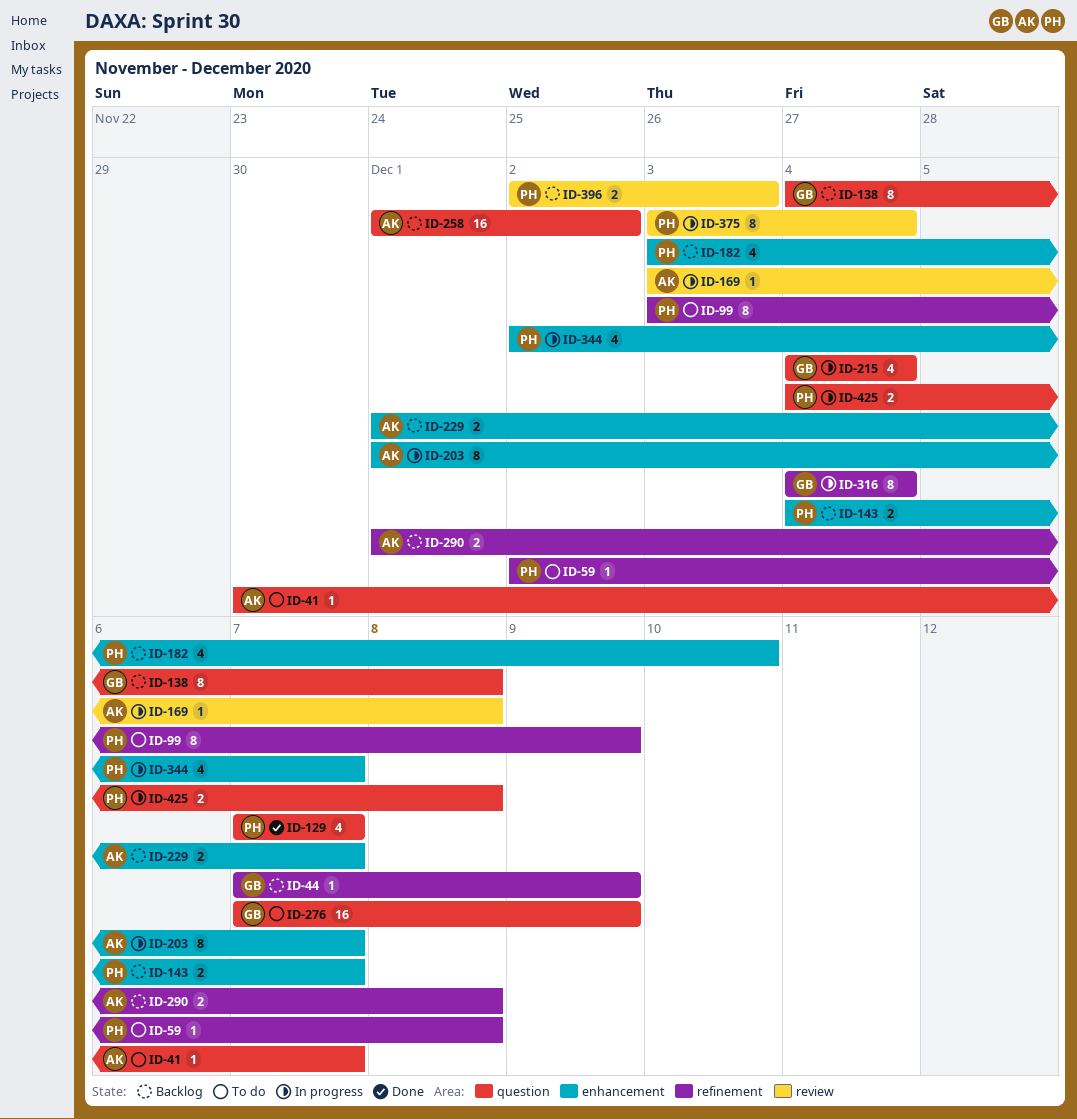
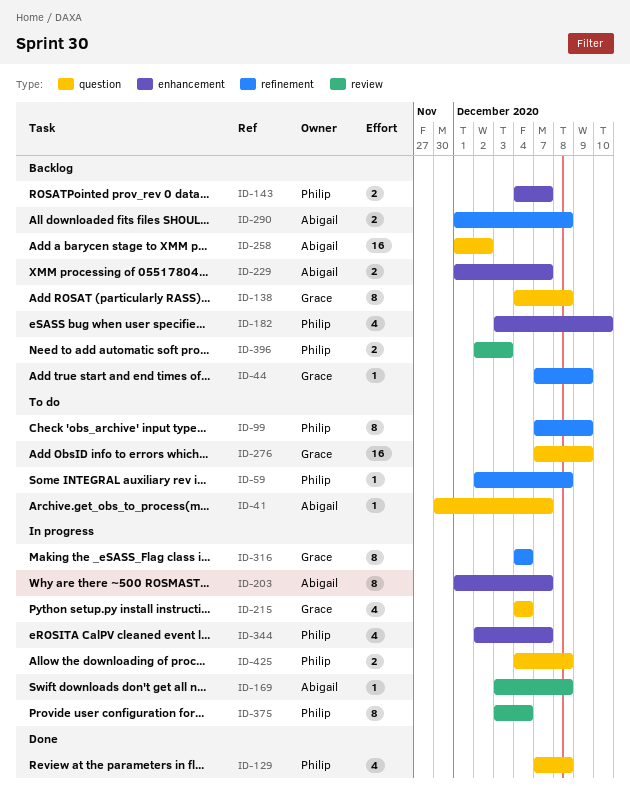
ID-99, start: Dec 3 -> Dec 7
ID-129, due: Dec 7 -> Dec 8

